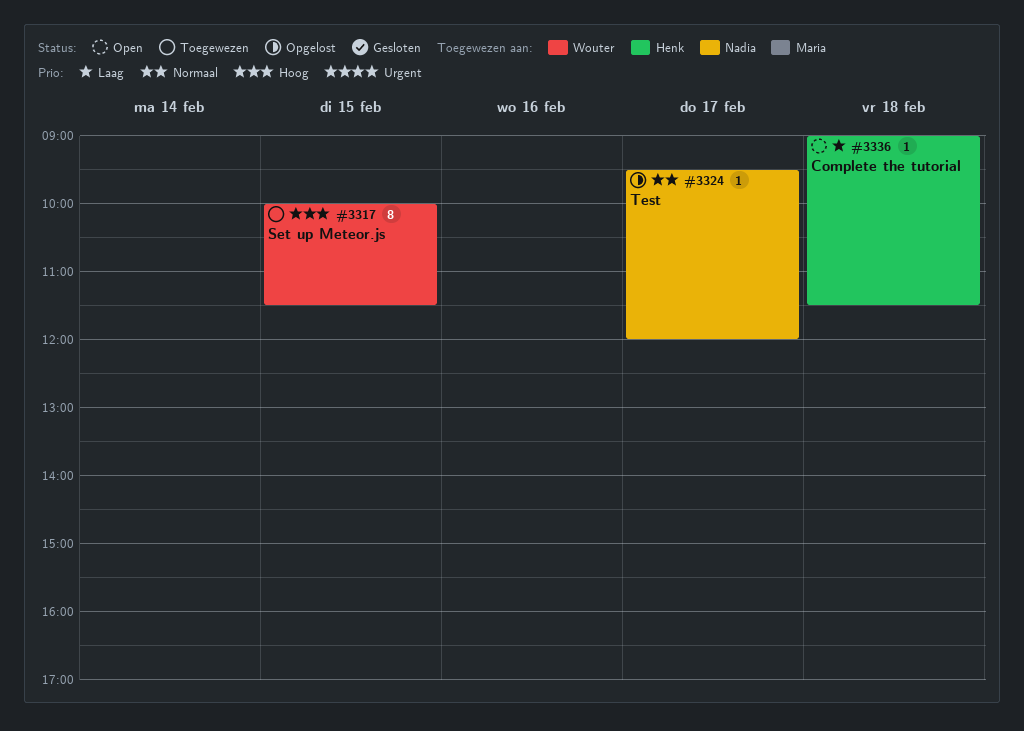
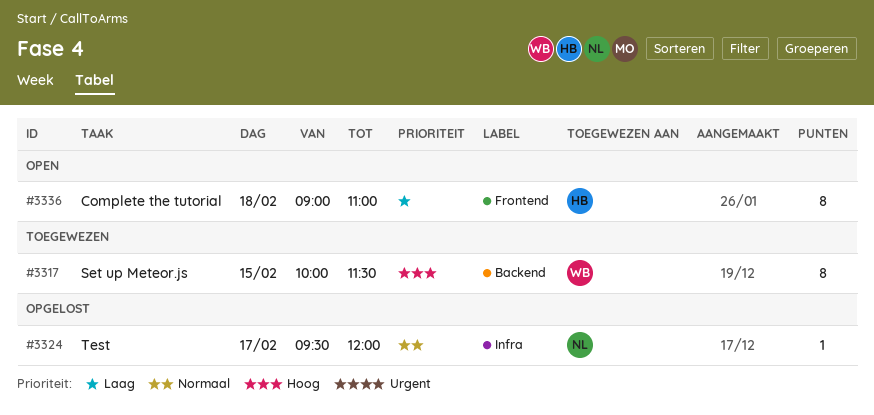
#3336, estimate: 1 -> 8
#3336, ends: 11:30 -> 11:00

